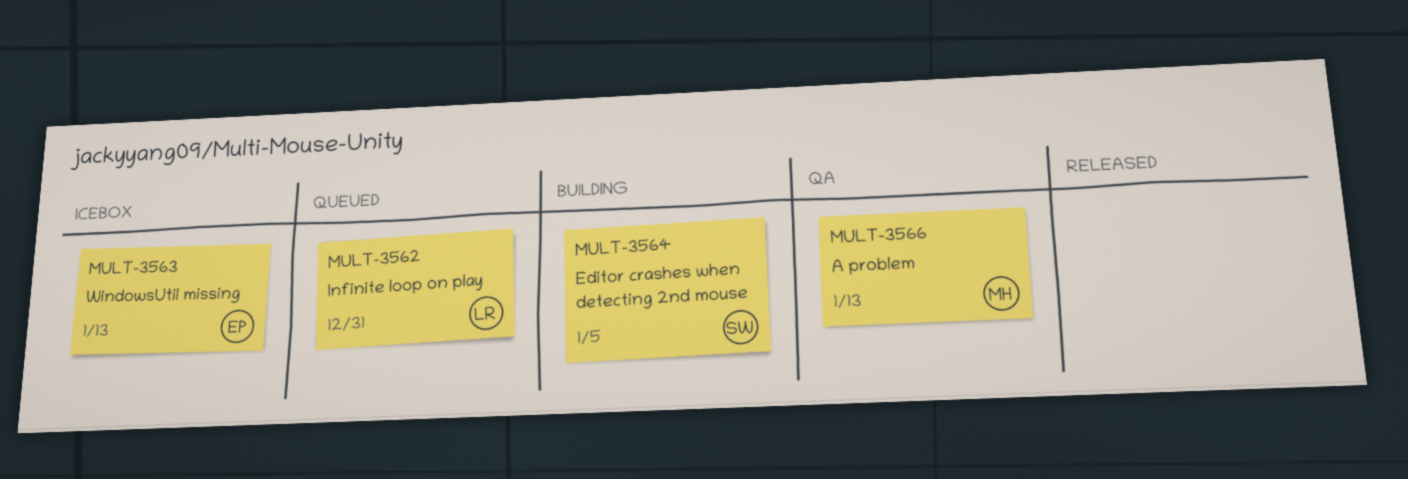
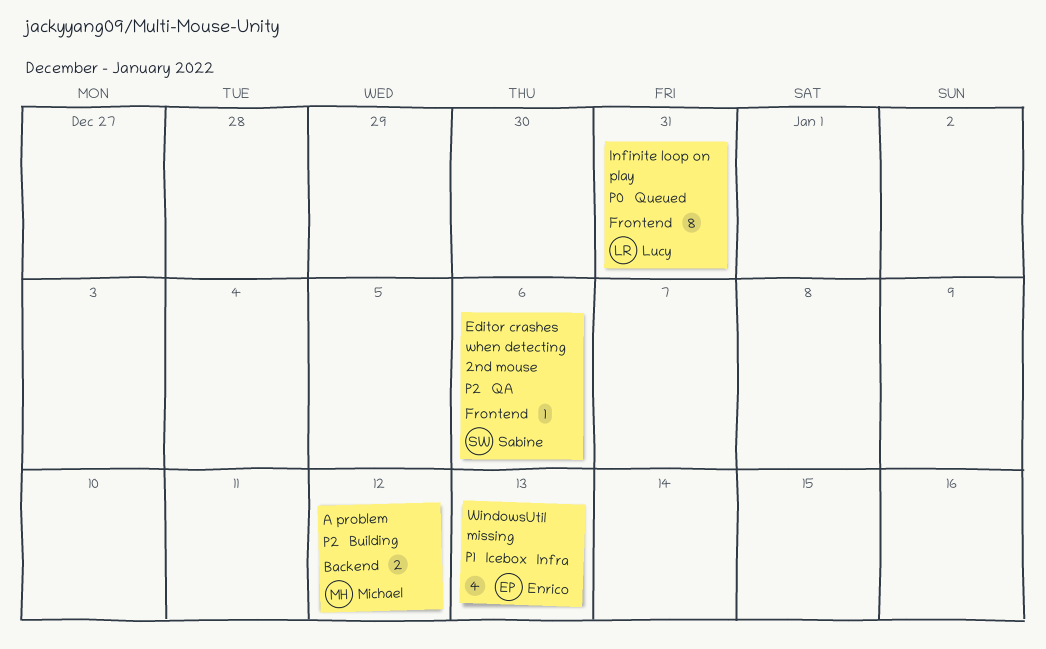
A problem, status: QA -> Building
A problem, due: Jan 13 -> Jan 12
Editor crashes when detecting 2nd mouse, status: Building -> QA
Editor crashes when detecting 2nd mouse, due: Jan 5 -> Jan 6

